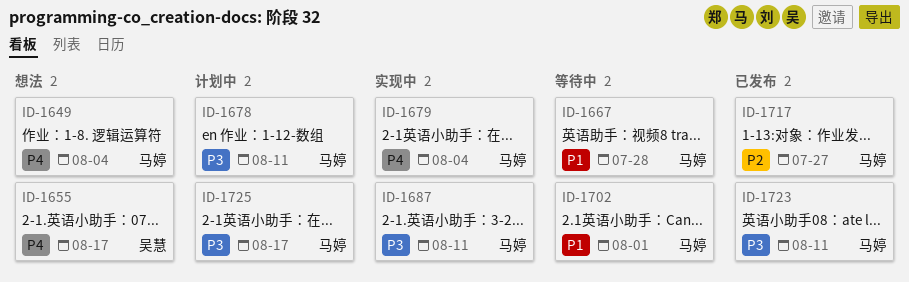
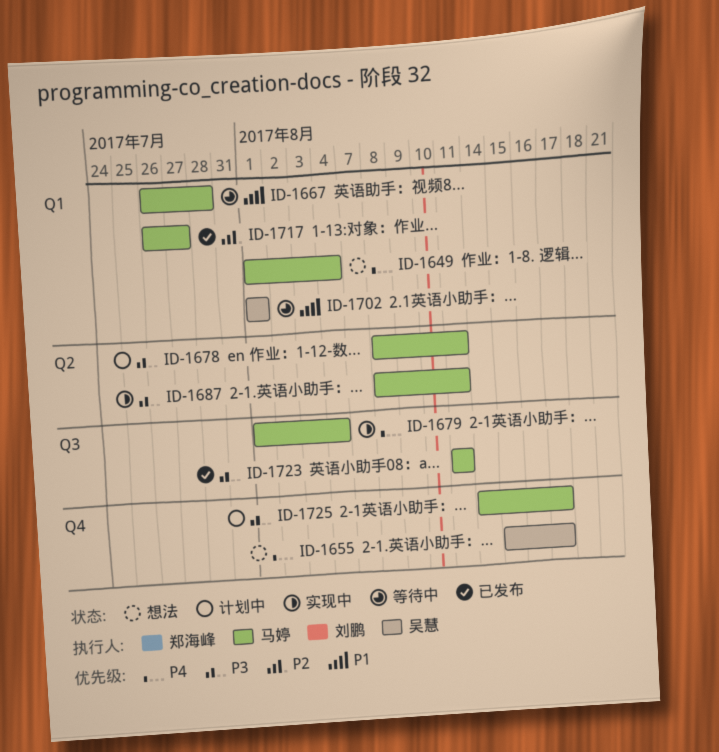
ID-1702, owner: 马婷 -> 吴慧

